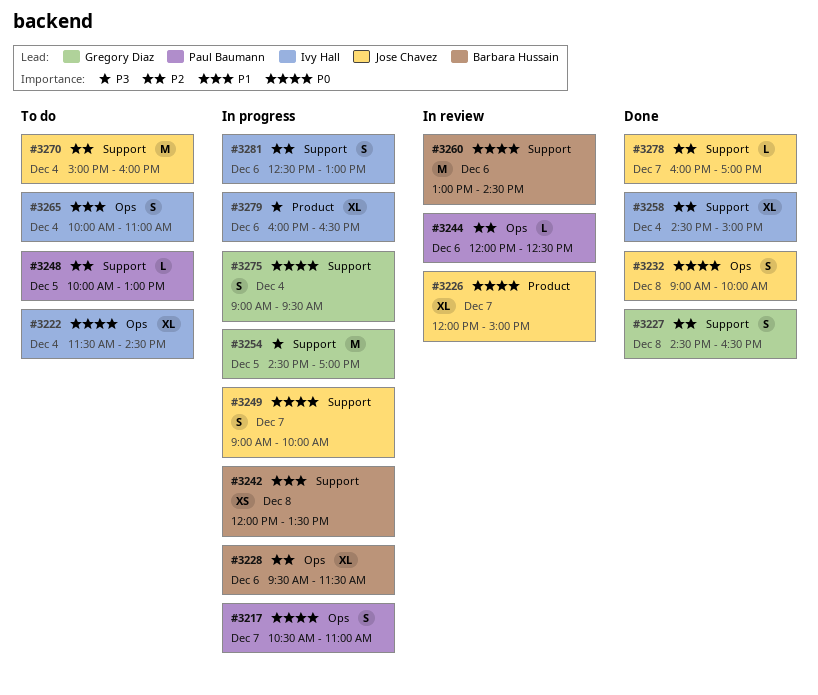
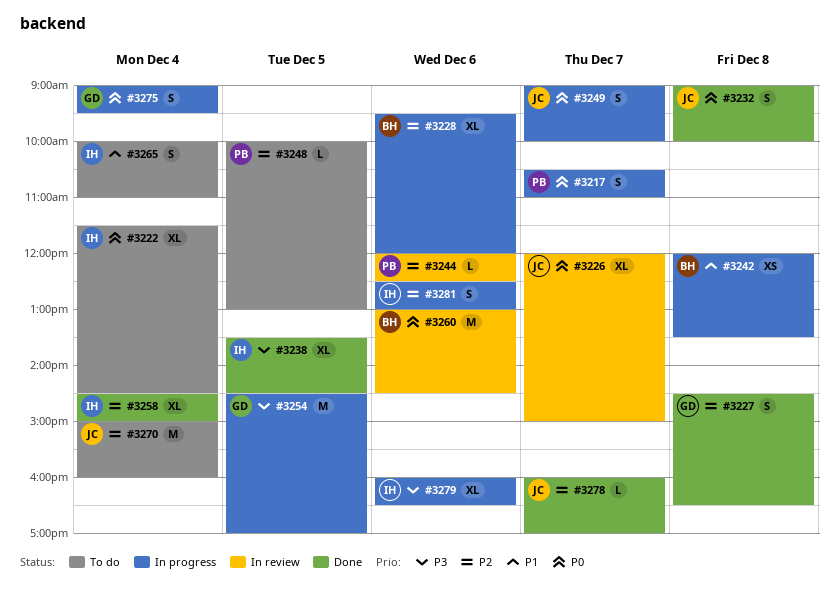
#3228, ends: 11:30 -> 12:00
#3238: none -> present

